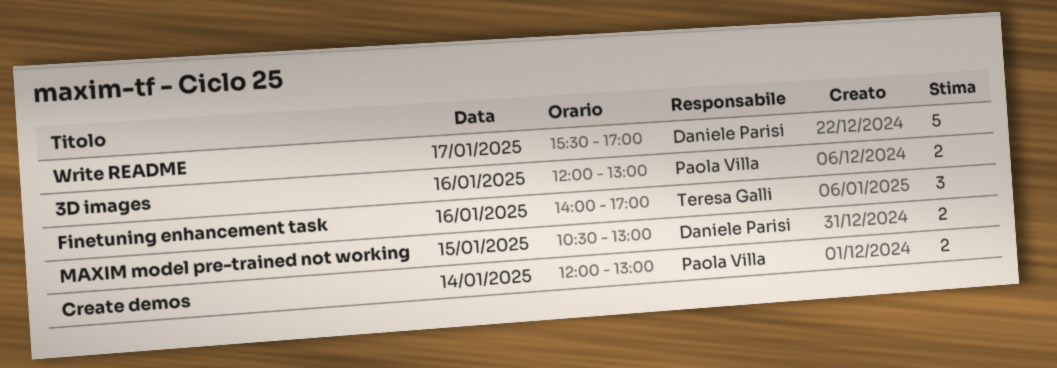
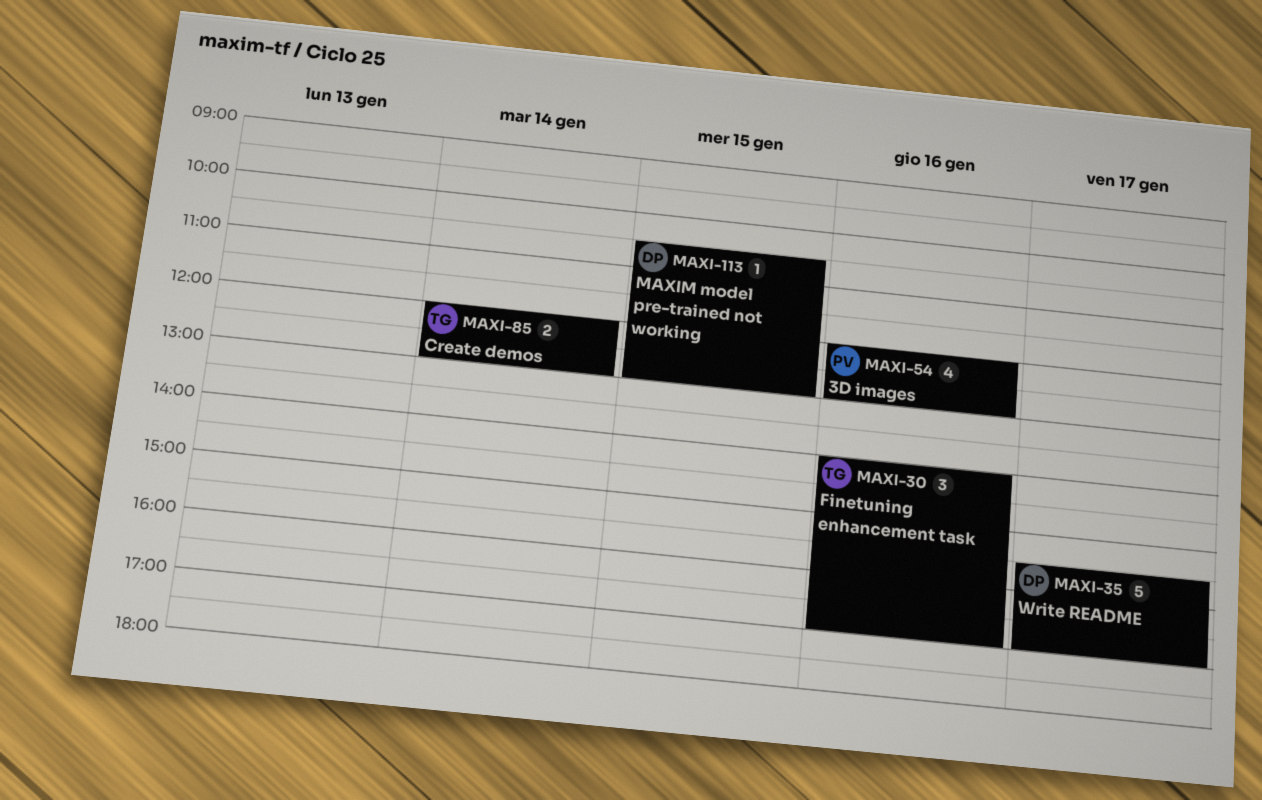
3D images, estimate: 2 -> 4
Create demos, owner: Paola Villa -> Teresa Galli
MAXIM model pre-trained not working, estimate: 2 -> 1

